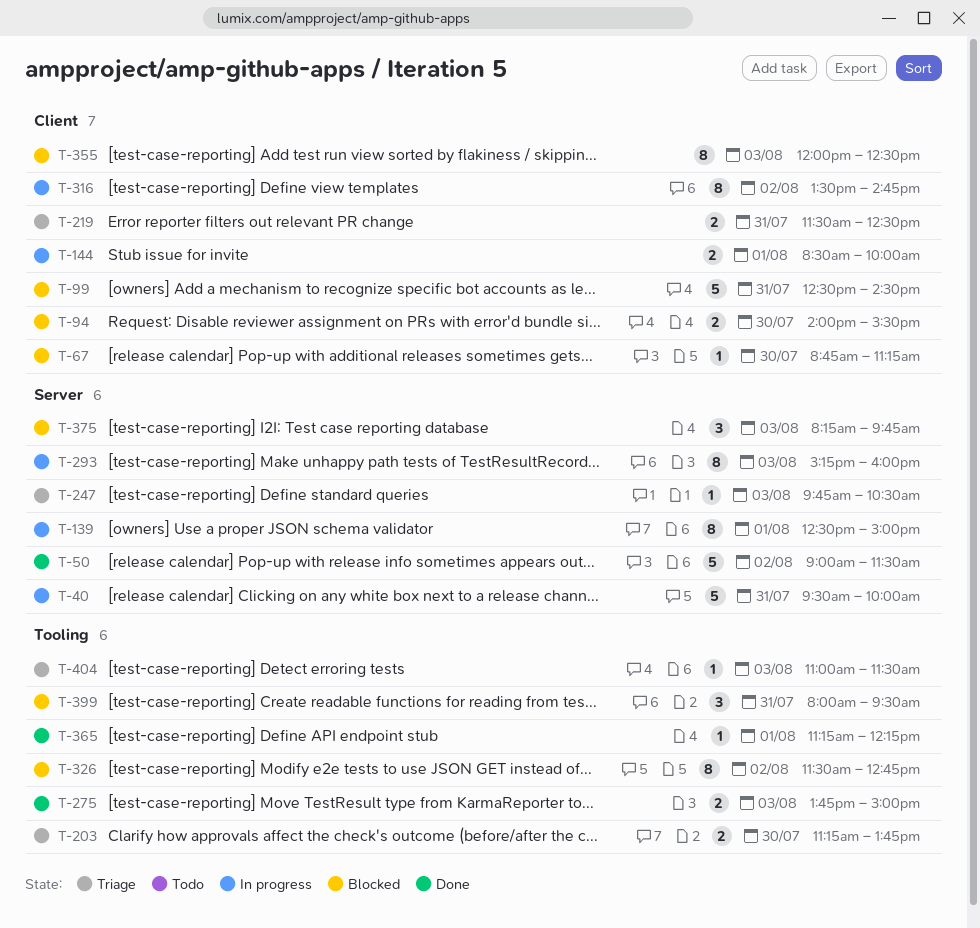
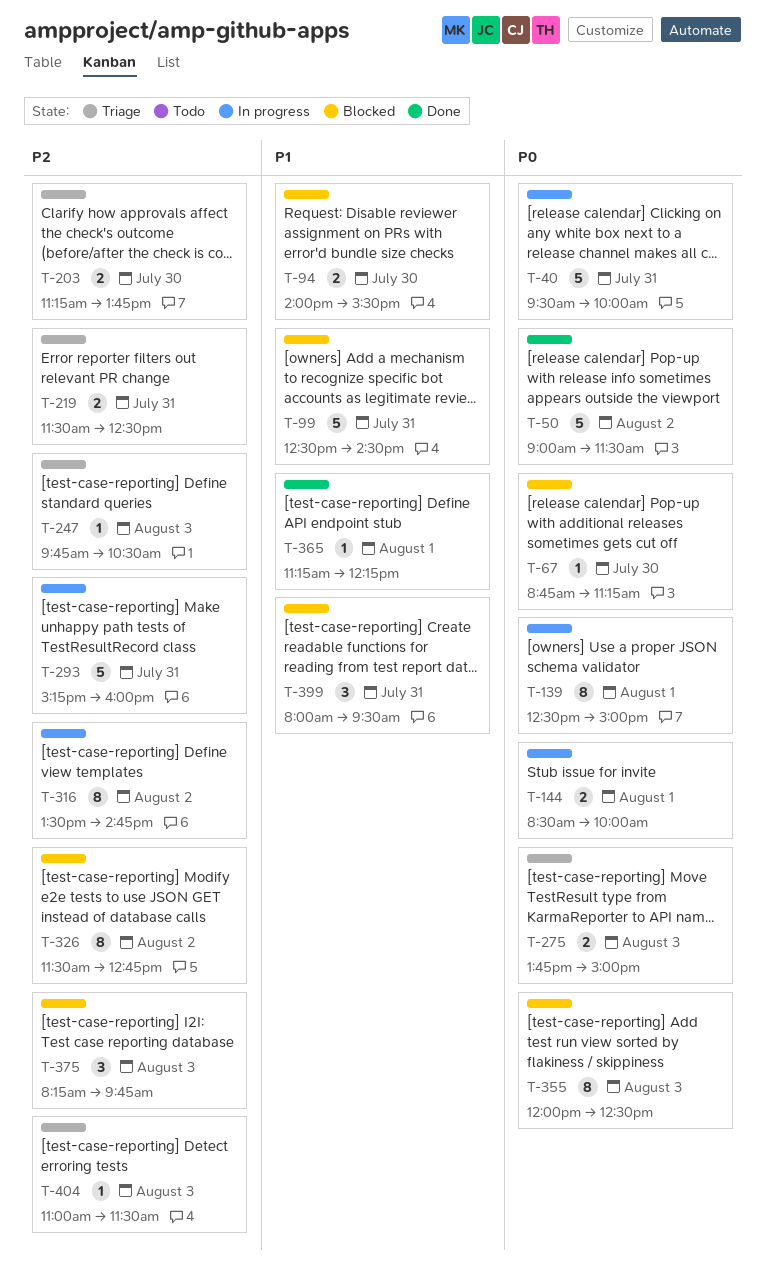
T-275, status: Done -> Triage
T-293, estimate: 8 -> 5
T-293, day: Aug 3 -> Jul 31

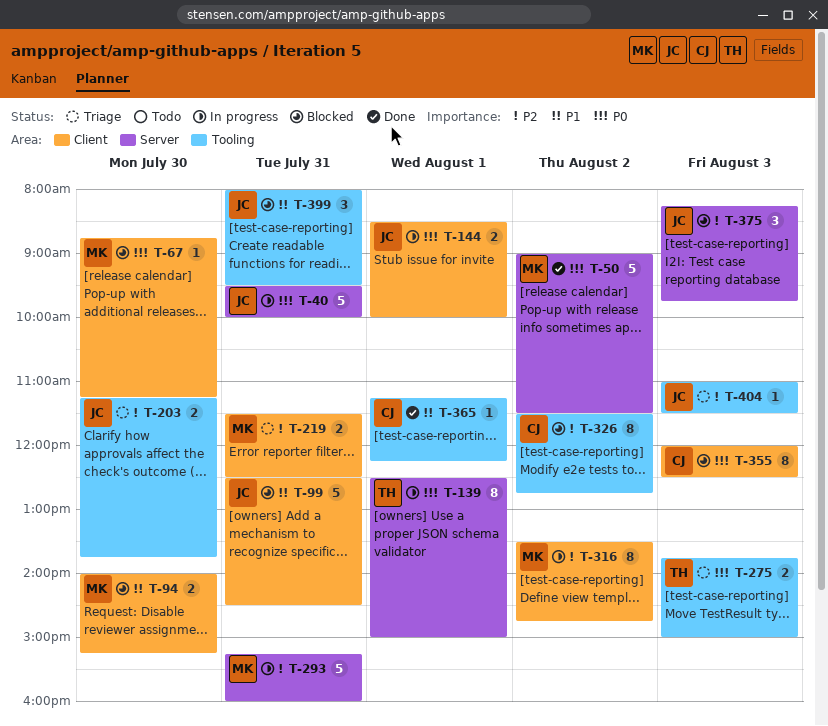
T-94, ends: 15:30 -> 15:15
T-247: present -> none

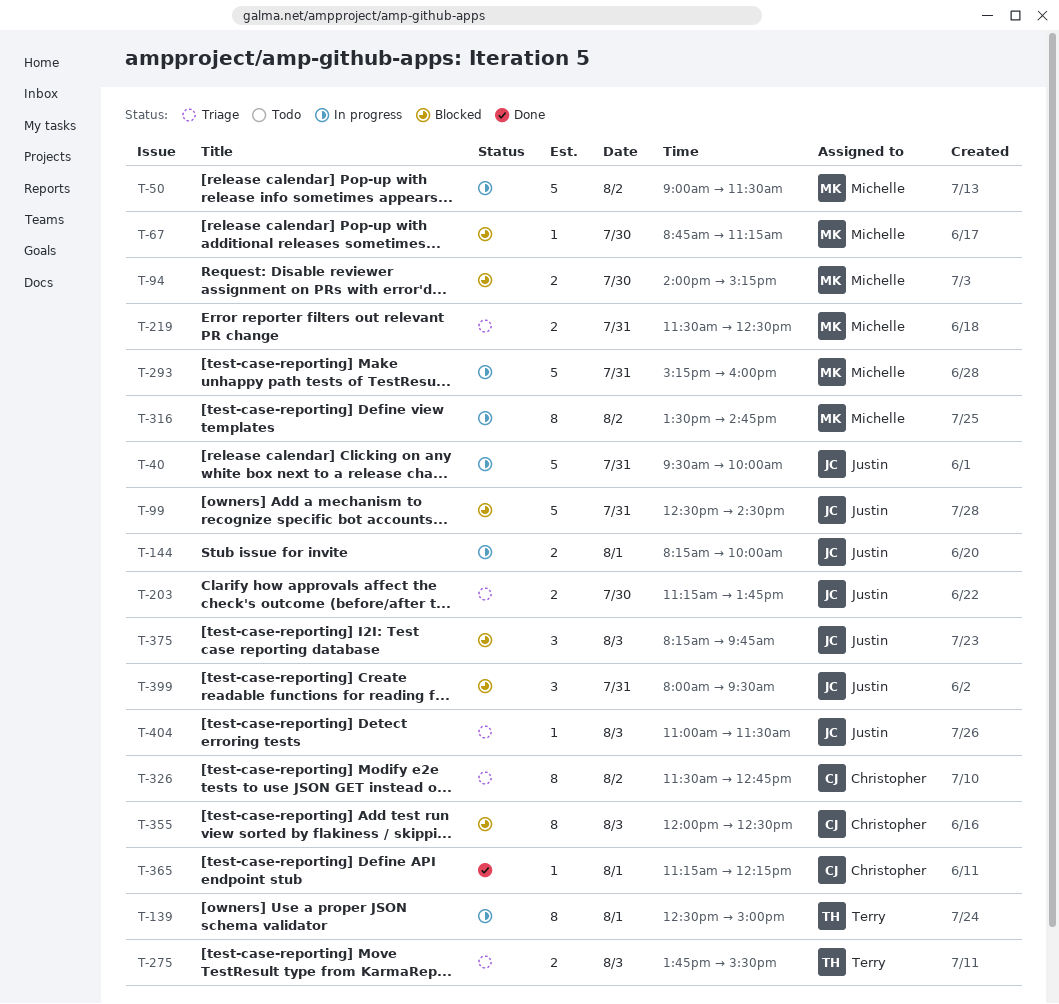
T-50, status: Done -> In progress
T-144, begins: 08:30 -> 08:15
T-275, ends: 15:00 -> 15:30
T-326, status: Blocked -> Triage

